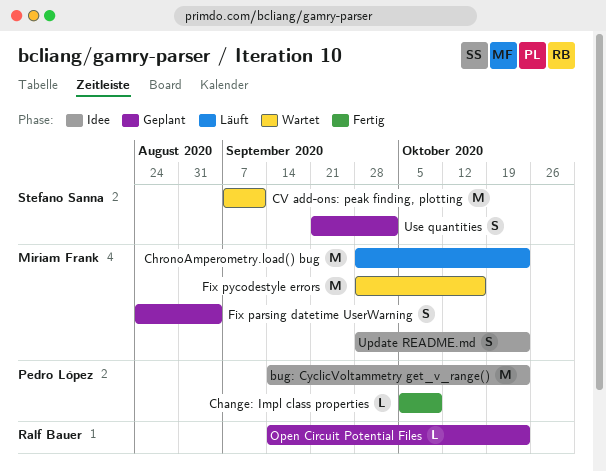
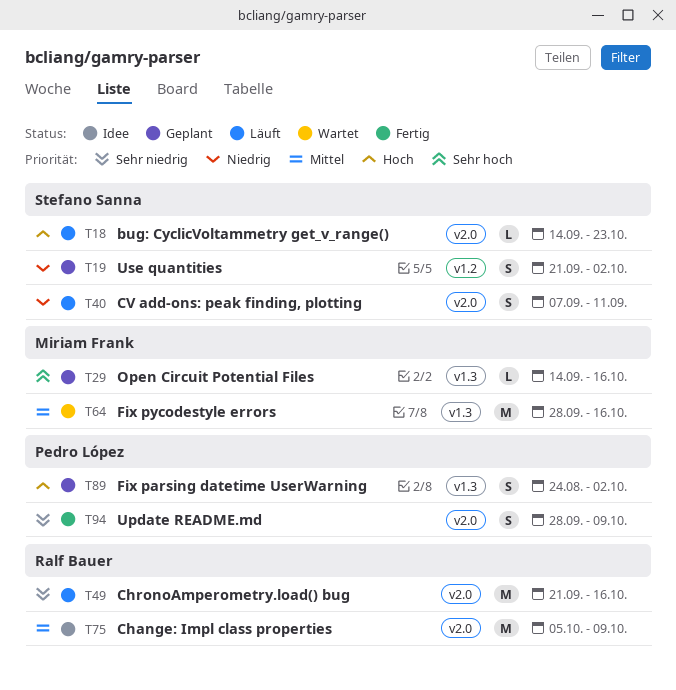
bug: CyclicVoltammetry get_v_range(), status: Idee -> Läuft
bug: CyclicVoltammetry get_v_range(), owner: Pedro López -> Stefano Sanna
bug: CyclicVoltammetry get_v_range(), estimate: M -> L
Change: Impl class properties, status: Fertig -> Idee
Change: Impl class properties, owner: Pedro López -> Ralf Bauer
Change: Impl class properties, estimate: L -> M
ChronoAmperometry.load() bug, owner: Miriam Frank -> Ralf Bauer
ChronoAmperometry.load() bug, start: Sep 28 -> Sep 21
ChronoAmperometry.load() bug, due: Oct 23 -> Oct 16
CV add-ons: peak finding, plotting, status: Wartet -> Läuft
CV add-ons: peak finding, plotting, estimate: M -> S
Fix parsing datetime UserWarning, owner: Miriam Frank -> Pedro López
Fix parsing datetime UserWarning, due: Sep 4 -> Oct 2
Open Circuit Potential Files, owner: Ralf Bauer -> Miriam Frank
Open Circuit Potential Files, due: Oct 23 -> Oct 16
Update README.md, status: Idee -> Fertig
Update README.md, owner: Miriam Frank -> Pedro López
Update README.md, due: Oct 23 -> Oct 9

